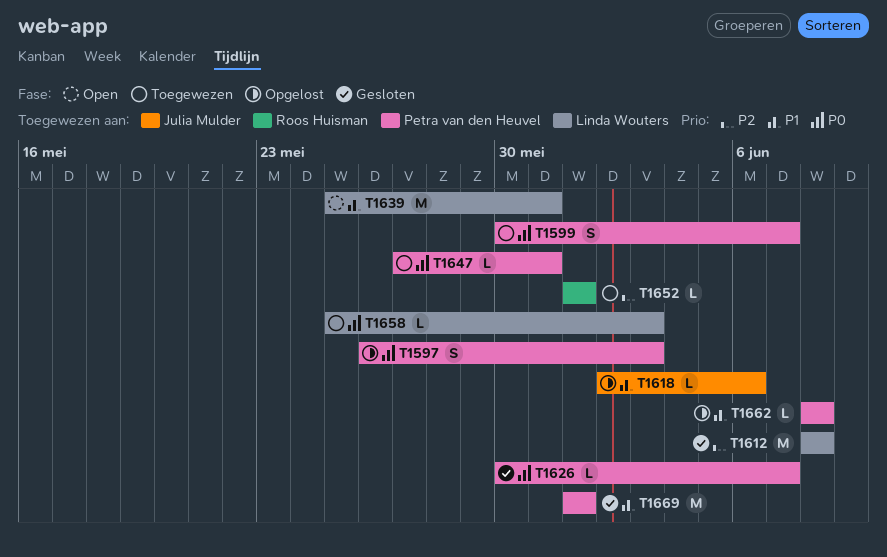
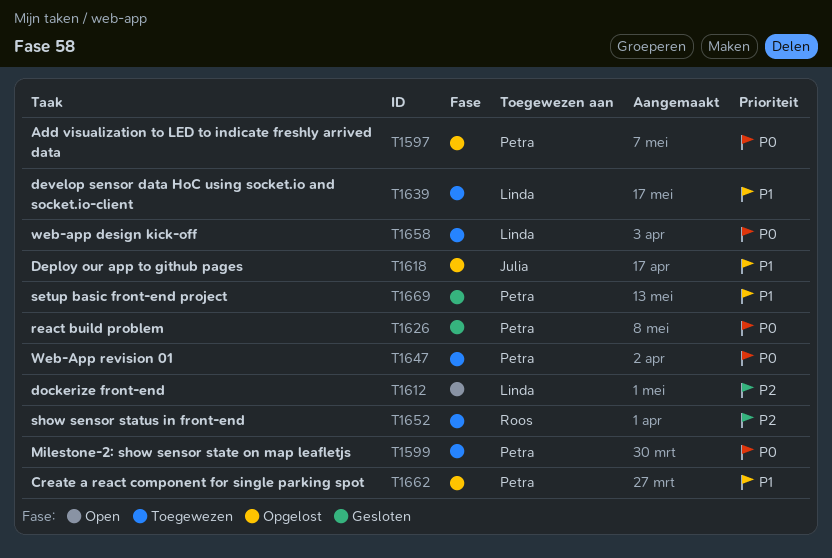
T1612, status: Gesloten -> Open
T1639, status: Open -> Toegewezen

